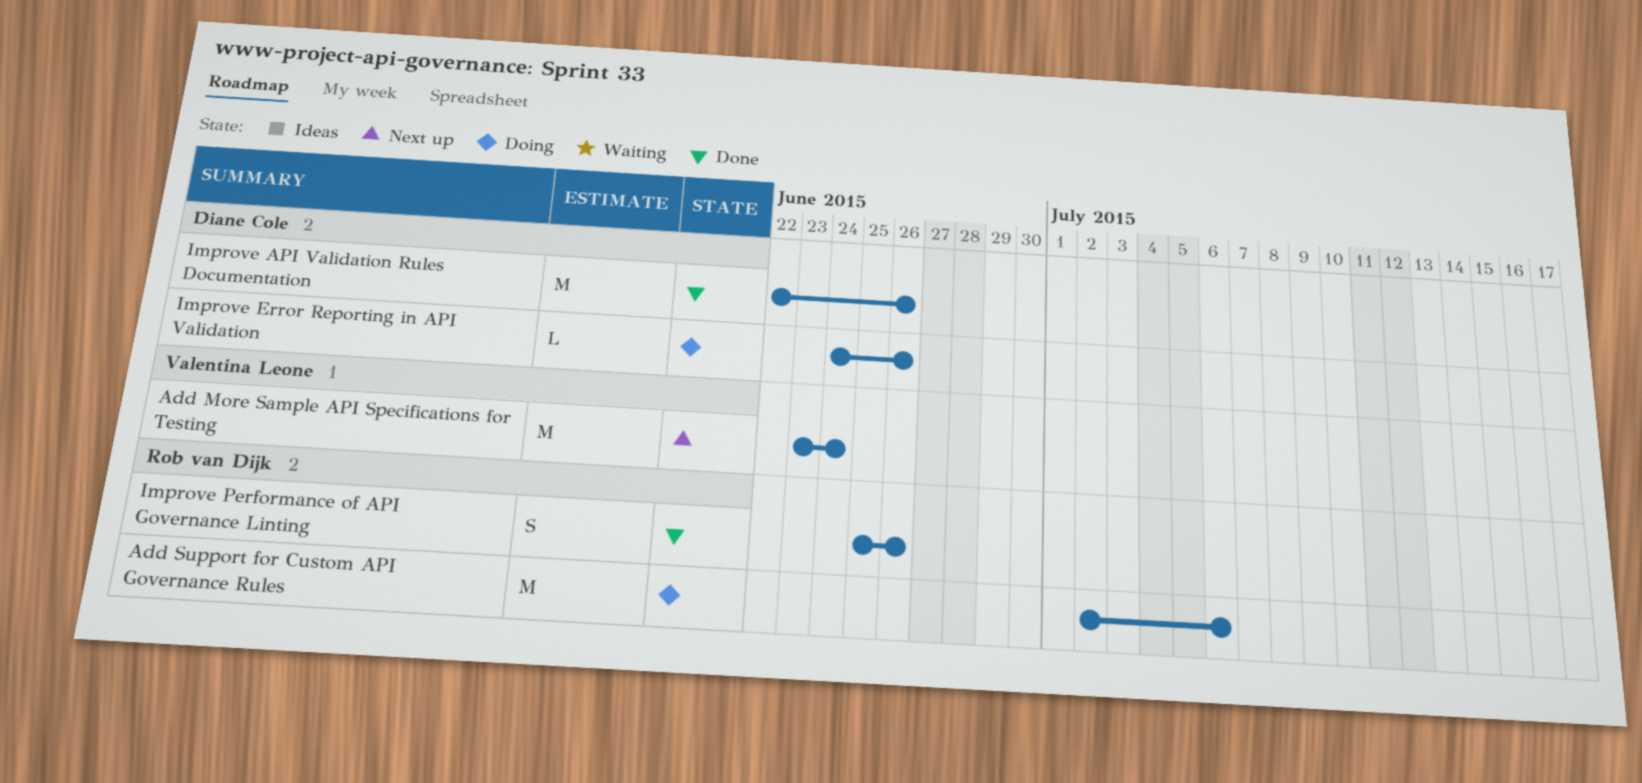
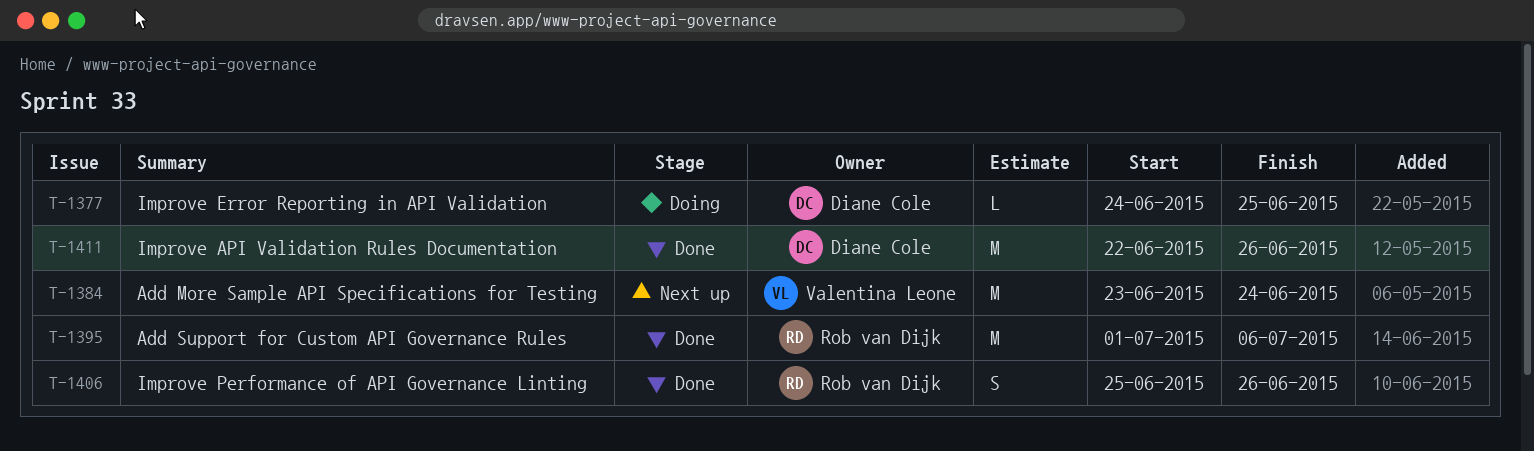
Add Support for Custom API Governance Rules, status: Doing -> Done
Add Support for Custom API Governance Rules, start: Jul 2 -> Jul 1
Improve Error Reporting in API Validation, due: Jun 26 -> Jun 25

